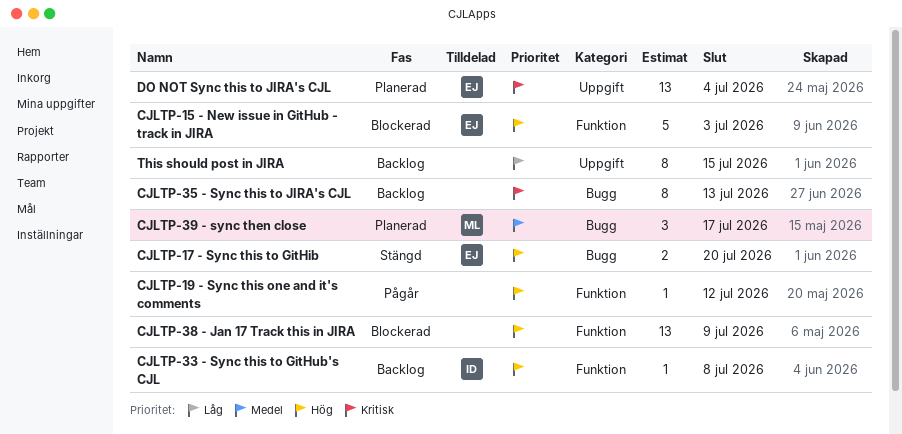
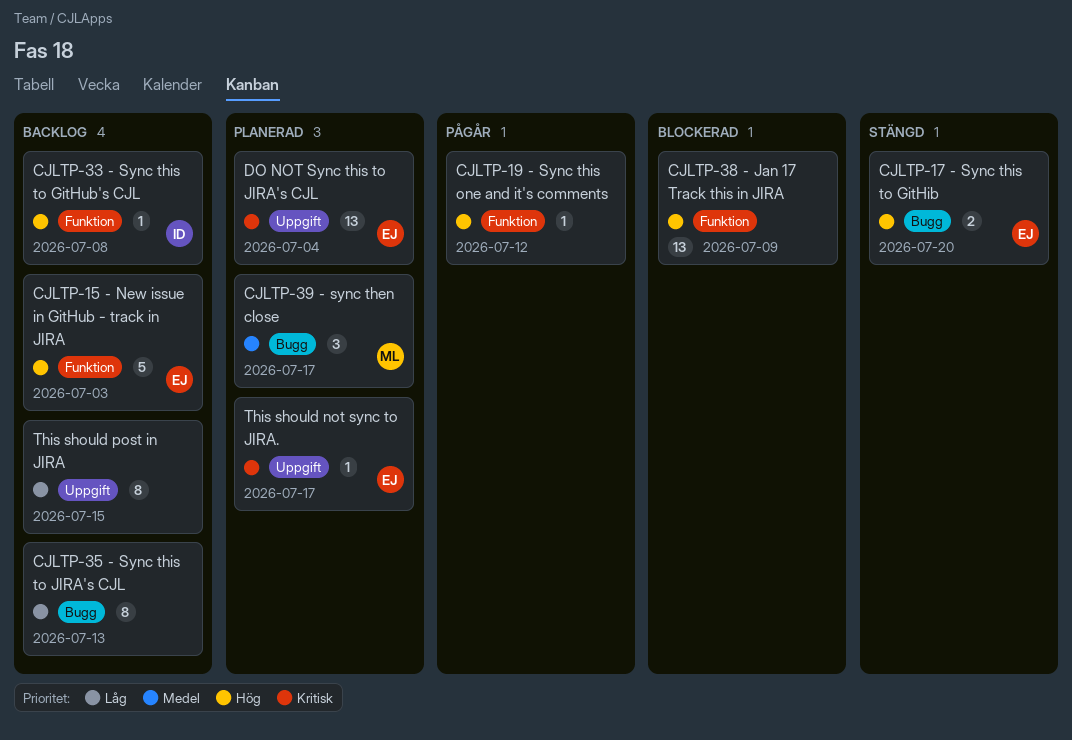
CJLTP-15 ⁃ New issue in GitHub - track in JIRA, status: Blockerad -> Backlog
CJLTP-35 ⁃ Sync this to JIRA's CJL, priority: Kritisk -> Låg
This should not sync to JIRA.: none -> present

